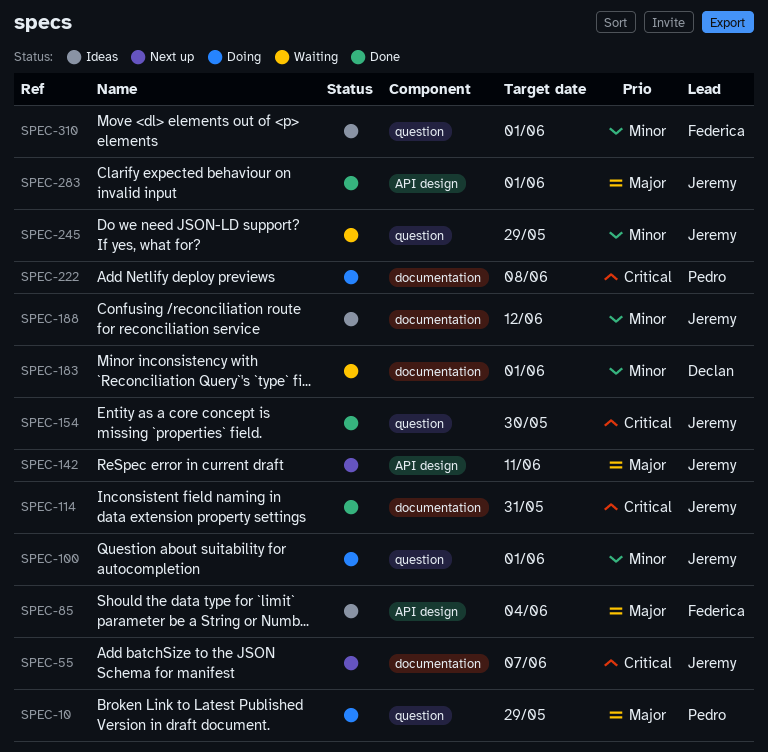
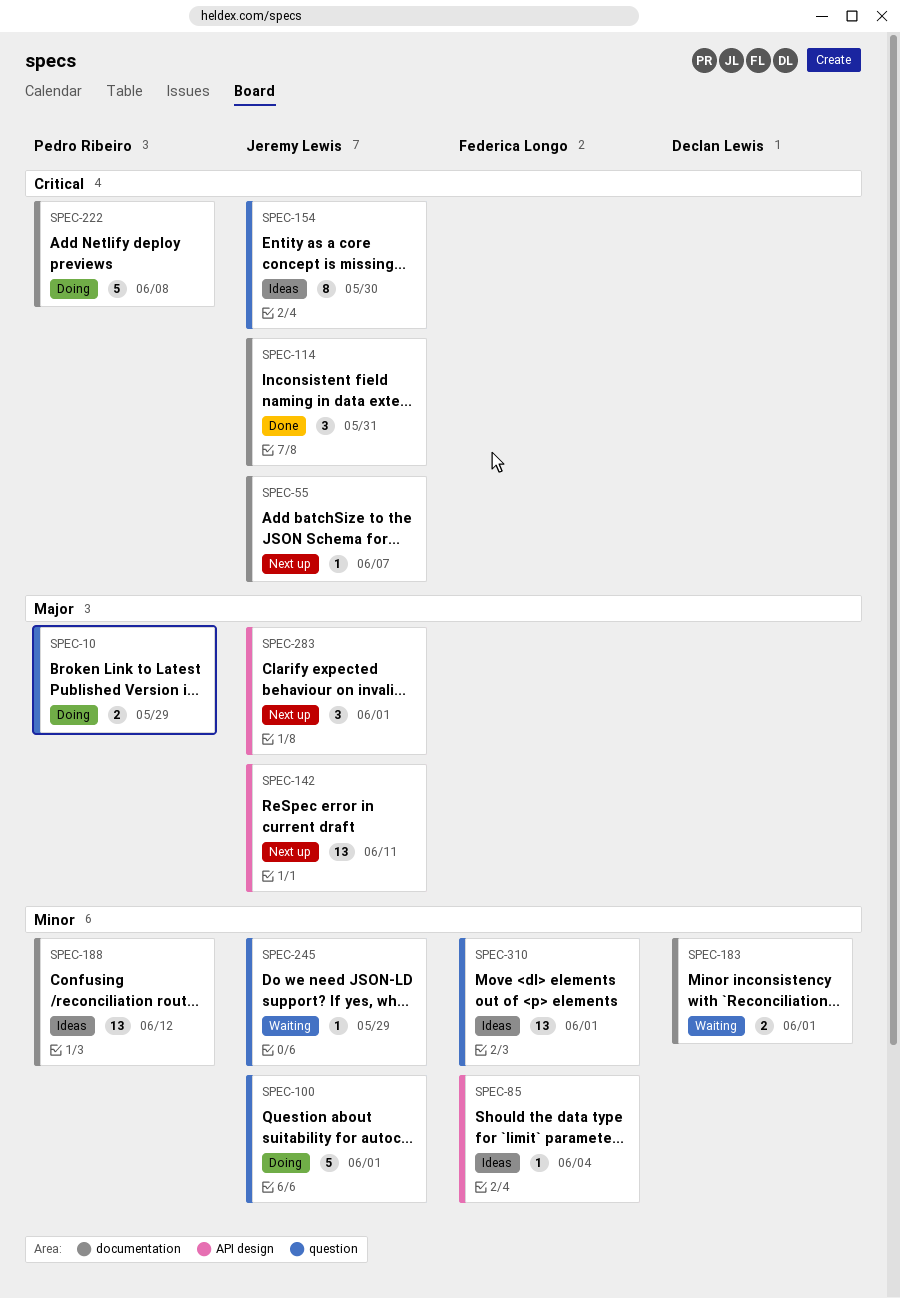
SPEC-85, priority: Major -> Minor
SPEC-154, status: Done -> Ideas
SPEC-188, owner: Jeremy Lewis -> Pedro Ribeiro
SPEC-283, status: Done -> Next up

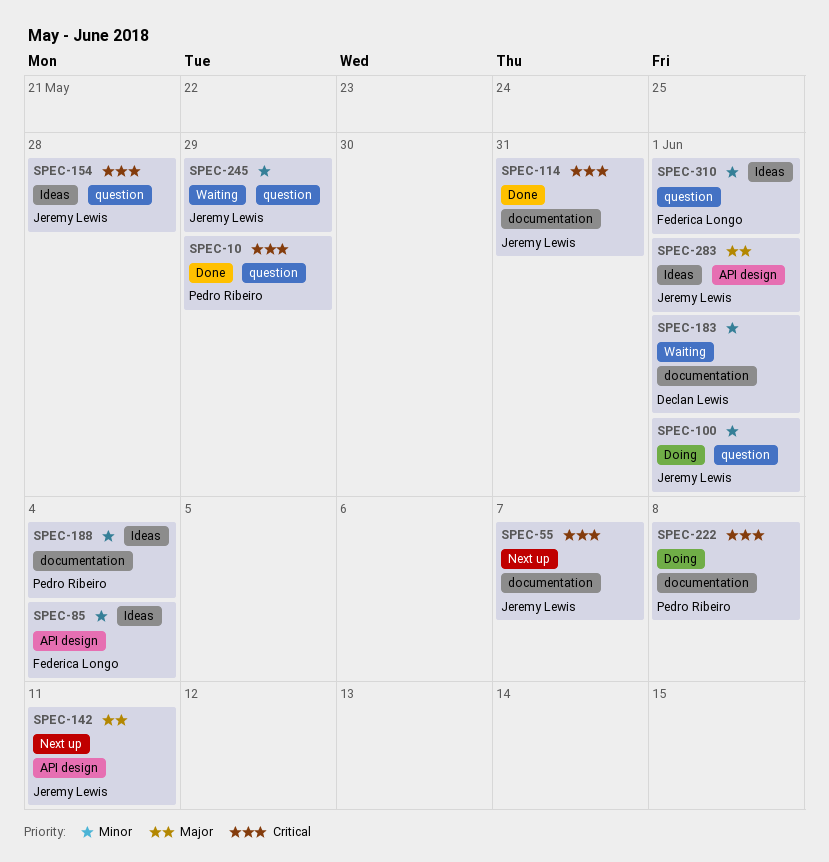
SPEC-10, status: Doing -> Done
SPEC-10, priority: Major -> Critical
SPEC-154, due: May 30 -> May 28
SPEC-188, due: Jun 12 -> Jun 4
SPEC-283, status: Next up -> Ideas

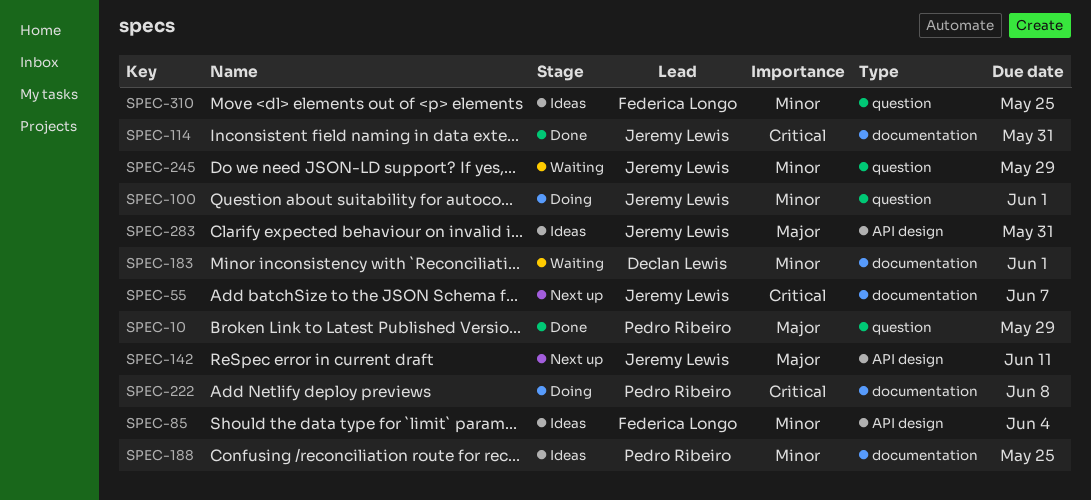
SPEC-10, priority: Critical -> Major
SPEC-154: present -> none
SPEC-188, due: Jun 4 -> May 25
SPEC-283, due: Jun 1 -> May 31
SPEC-310, due: Jun 1 -> May 25

